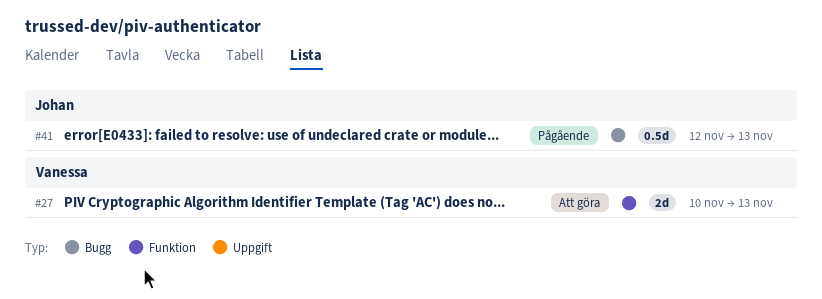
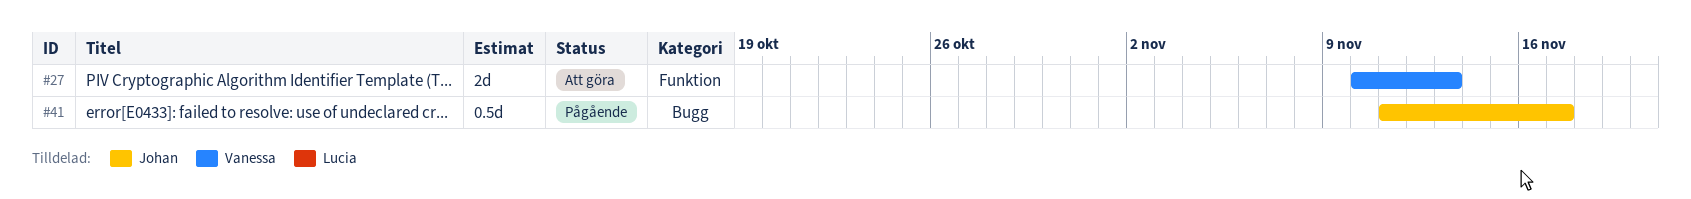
#41, start: Nov 12 -> Nov 11
#41, due: Nov 13 -> Nov 17

